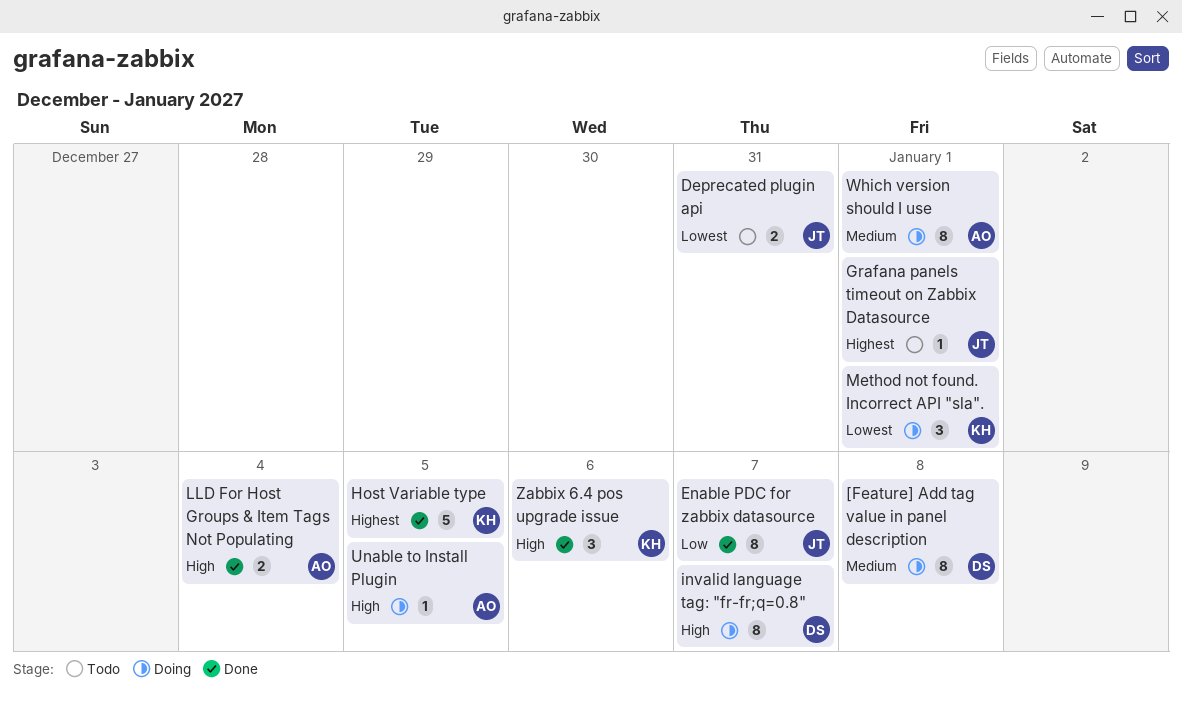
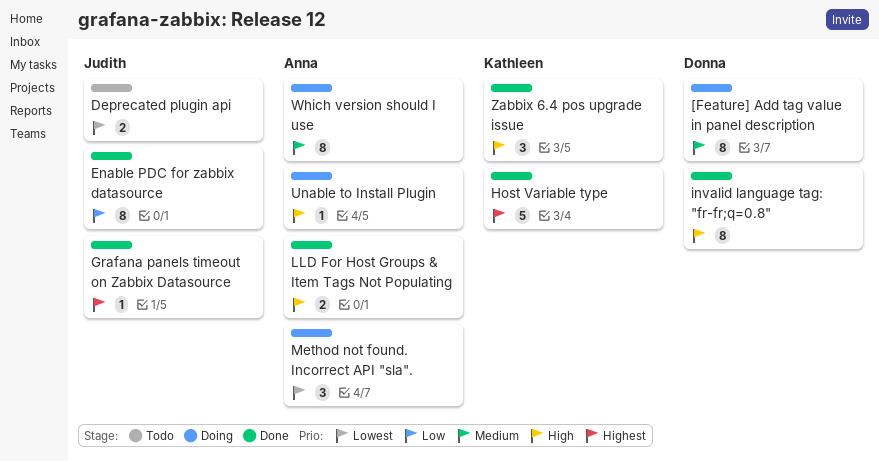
Grafana panels timeout on Zabbix Datasource, status: Todo -> Done
invalid language tag: "fr-fr;q=0.8", status: Doing -> Done
Method not found. Incorrect API "sla"., owner: Kathleen -> Anna

